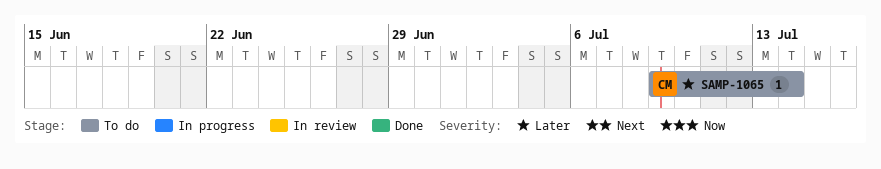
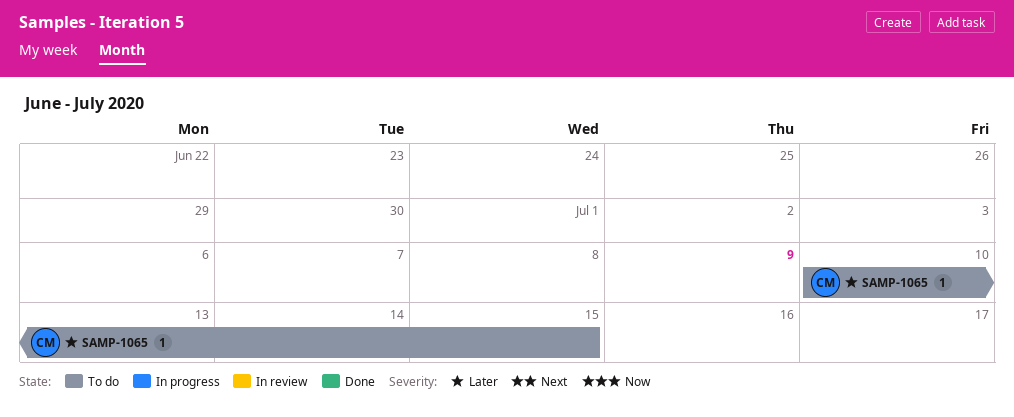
SAMP-1065, start: Jul 9 -> Jul 10
SAMP-1065, due: Jul 14 -> Jul 15

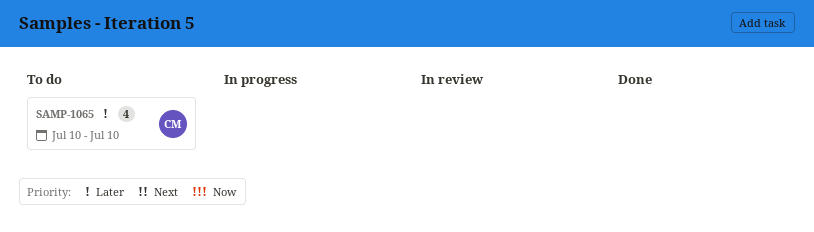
SAMP-1065, estimate: 1 -> 4
SAMP-1065, due: Jul 15 -> Jul 10

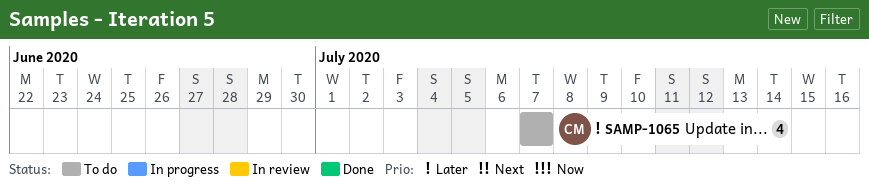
SAMP-1065, start: Jul 10 -> Jul 7
SAMP-1065, due: Jul 10 -> Jul 7

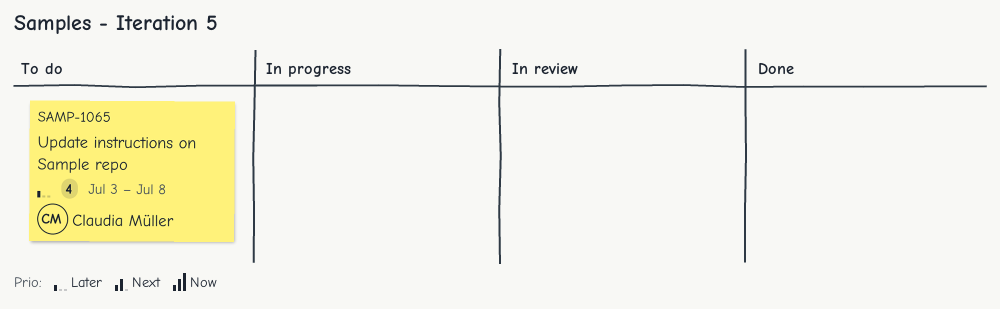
SAMP-1065, start: Jul 7 -> Jul 3
SAMP-1065, due: Jul 7 -> Jul 8

